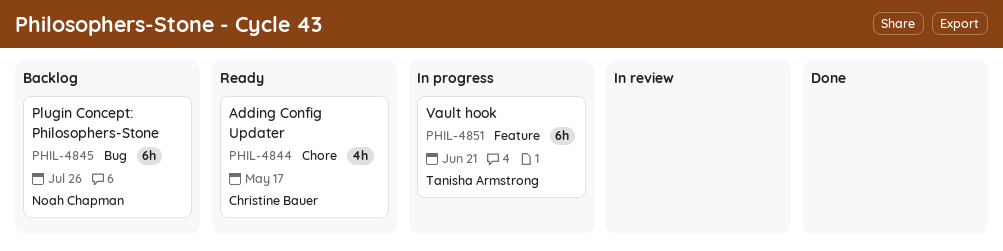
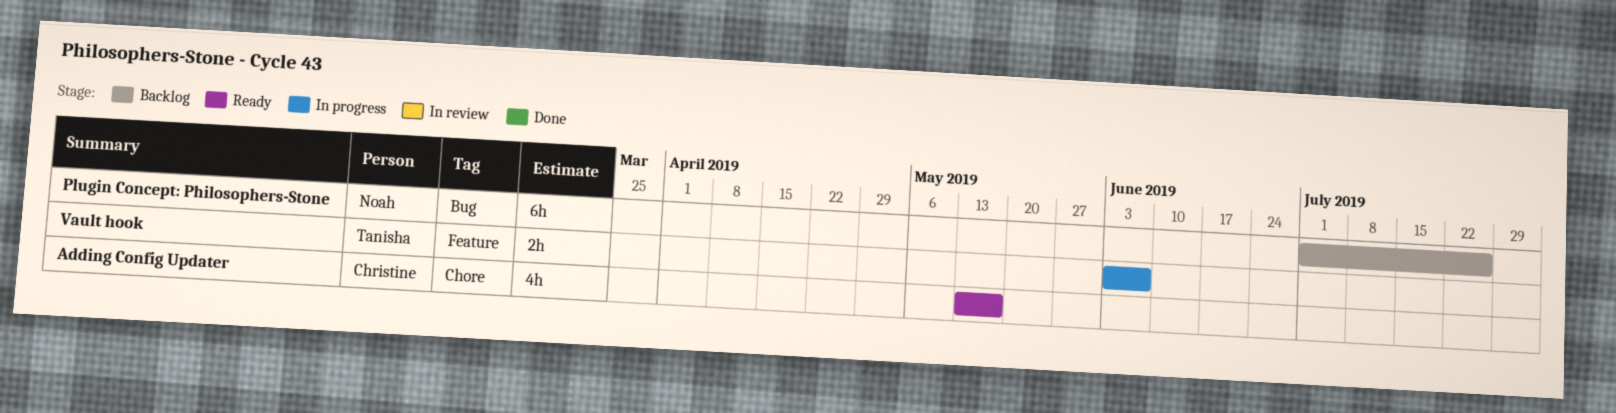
Vault hook, estimate: 6h -> 2h
Vault hook, due: Jun 21 -> Jun 7

